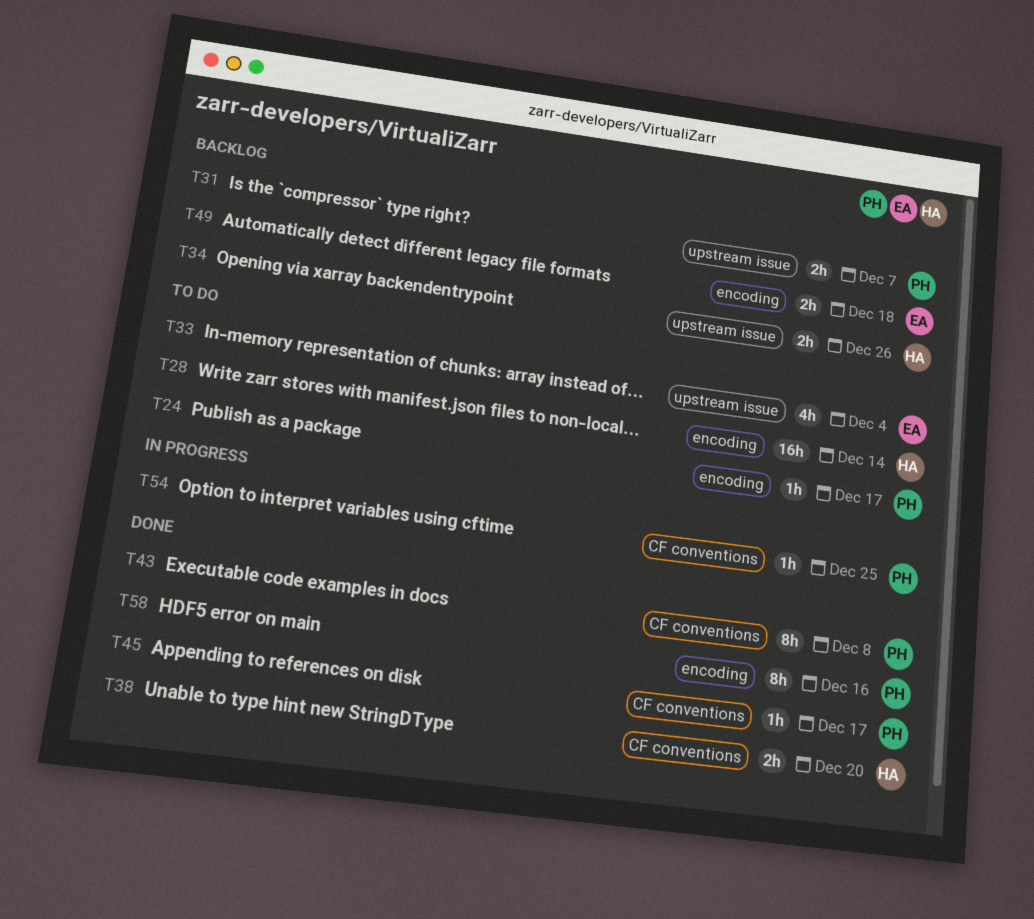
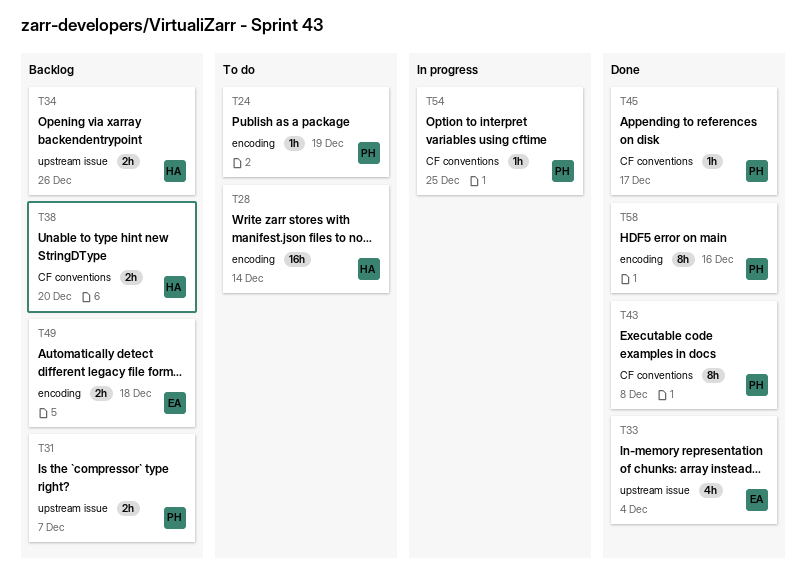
T24, due: Dec 17 -> Dec 19
T33, status: To do -> Done
T38, status: Done -> Backlog

